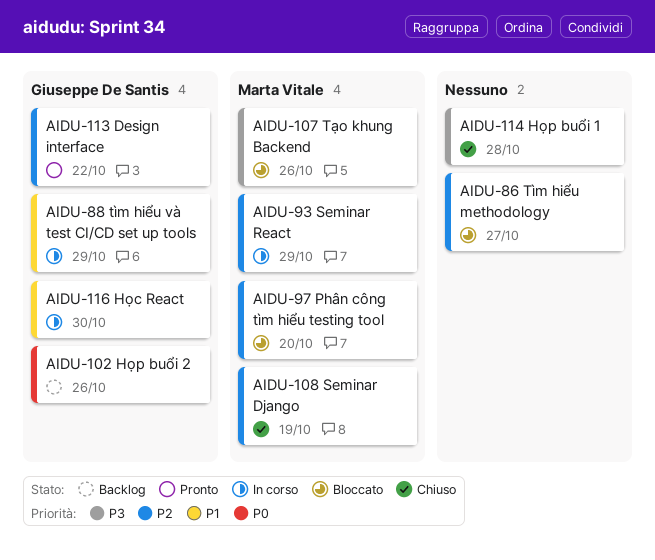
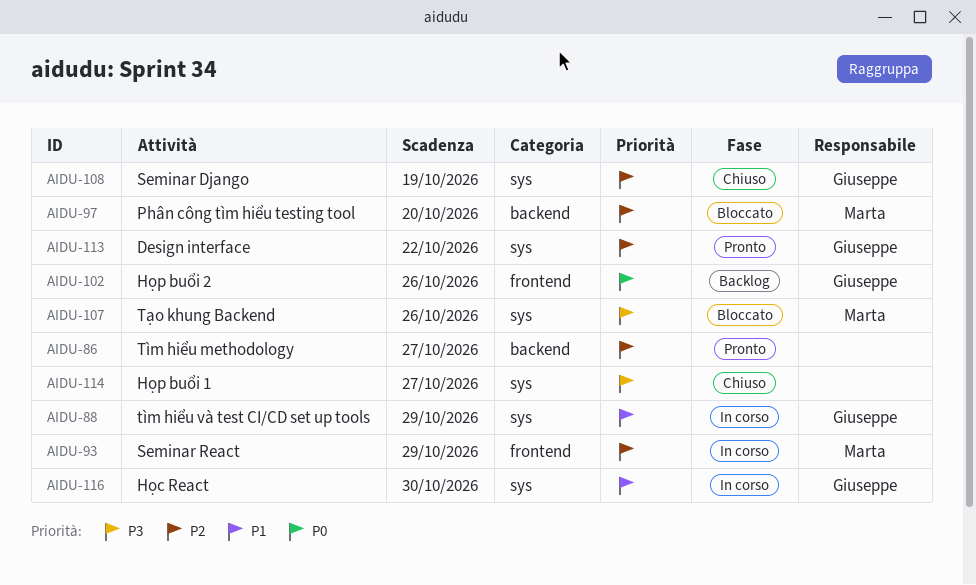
AIDU-86, status: Bloccato -> Pronto
AIDU-108, owner: Marta Vitale -> Giuseppe De Santis
AIDU-114, due: Oct 28 -> Oct 27

